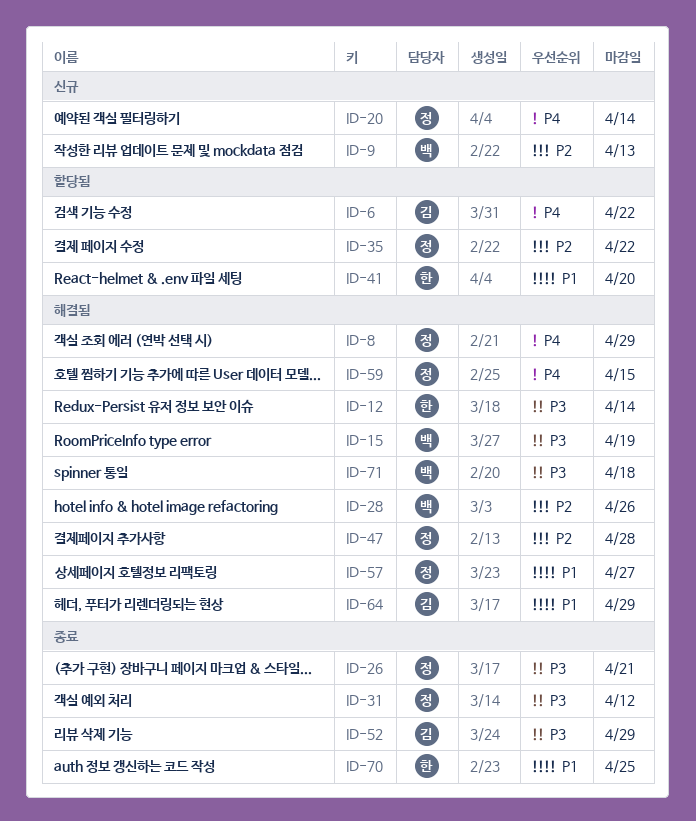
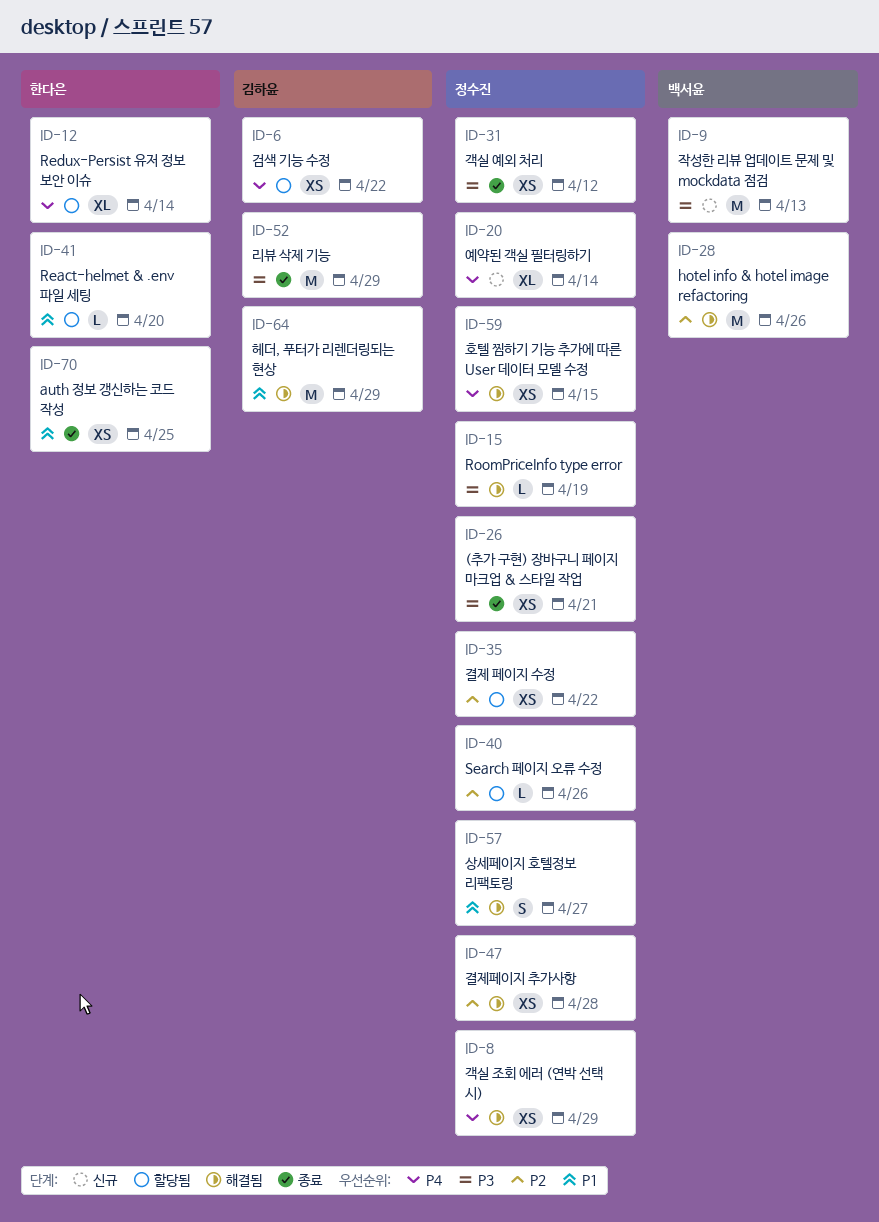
ID-9, priority: P2 -> P3
ID-12, status: 해결됨 -> 할당됨
ID-12, priority: P3 -> P4
ID-15, owner: 백서윤 -> 정수진
ID-40: none -> present
ID-71: present -> none

